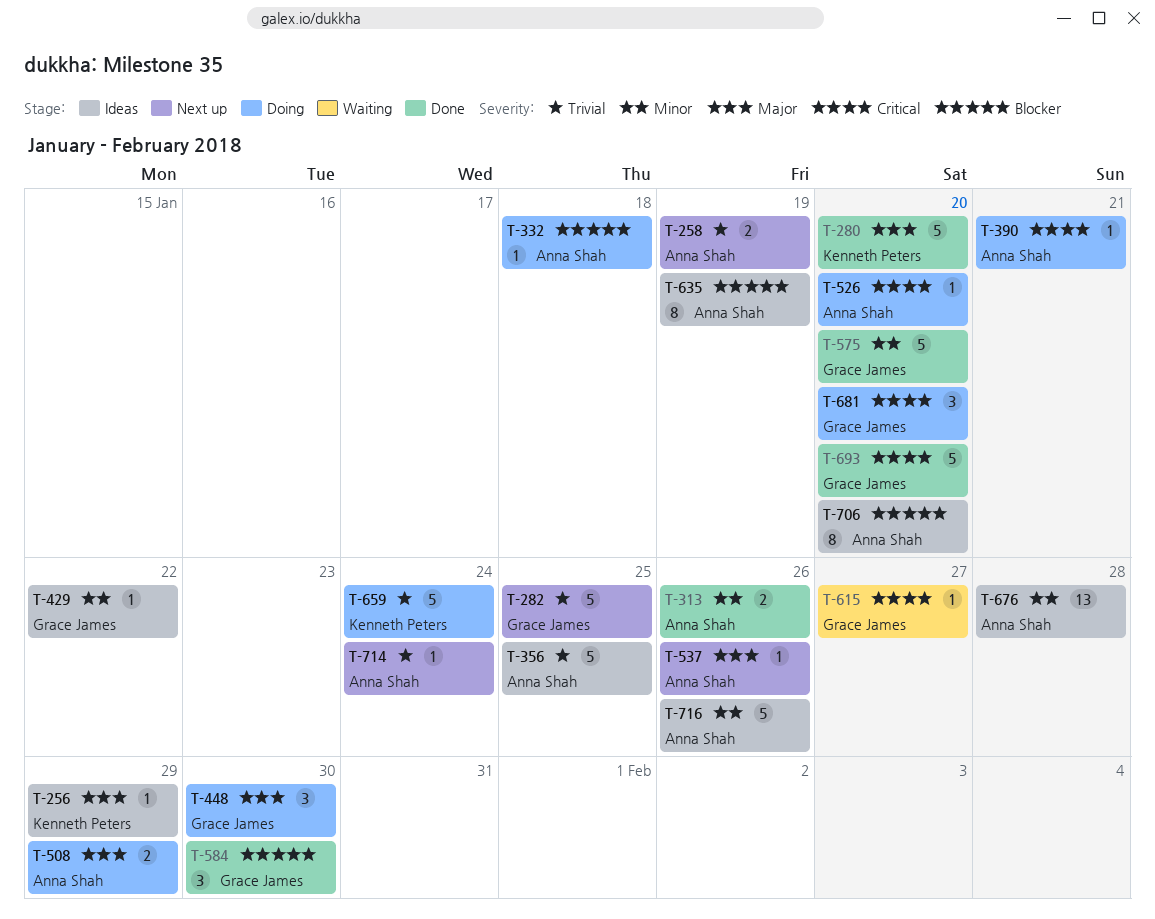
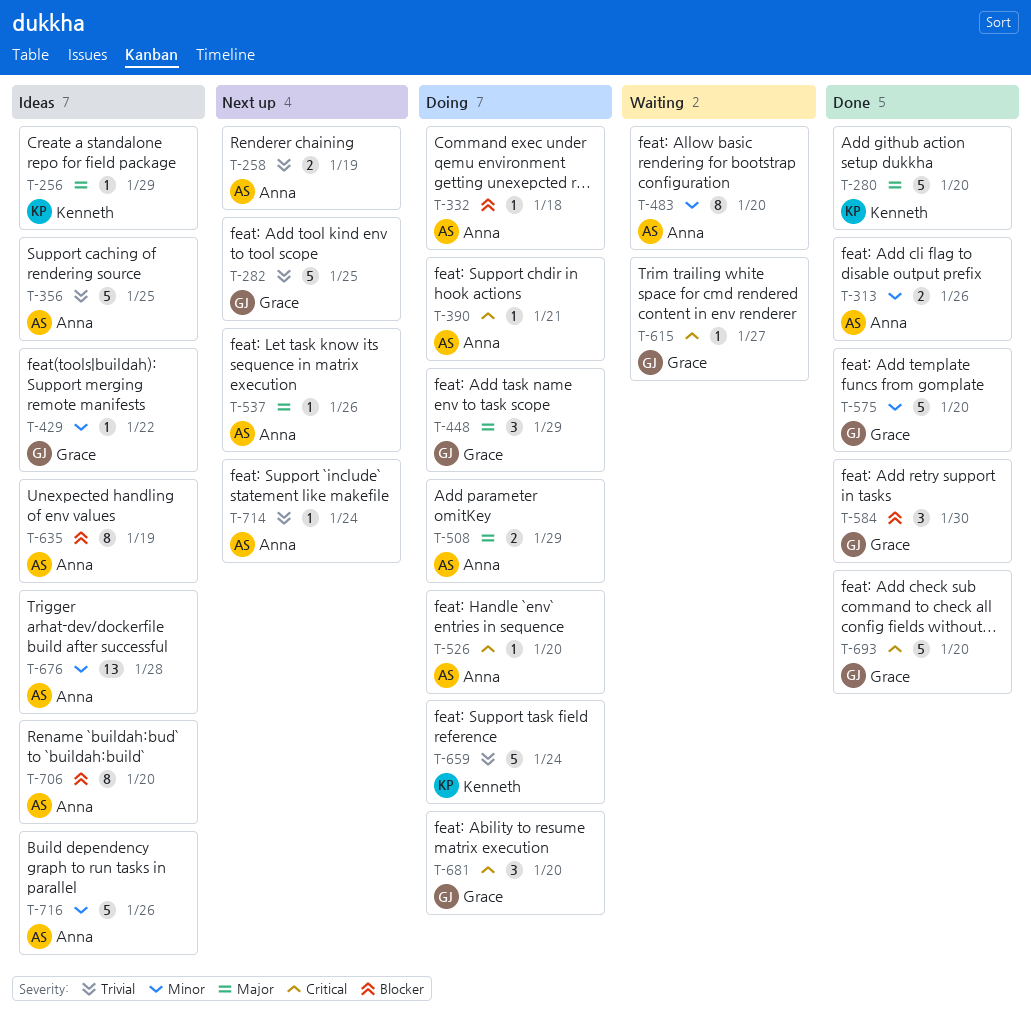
T-448, due: Jan 30 -> Jan 29
T-483: none -> present

